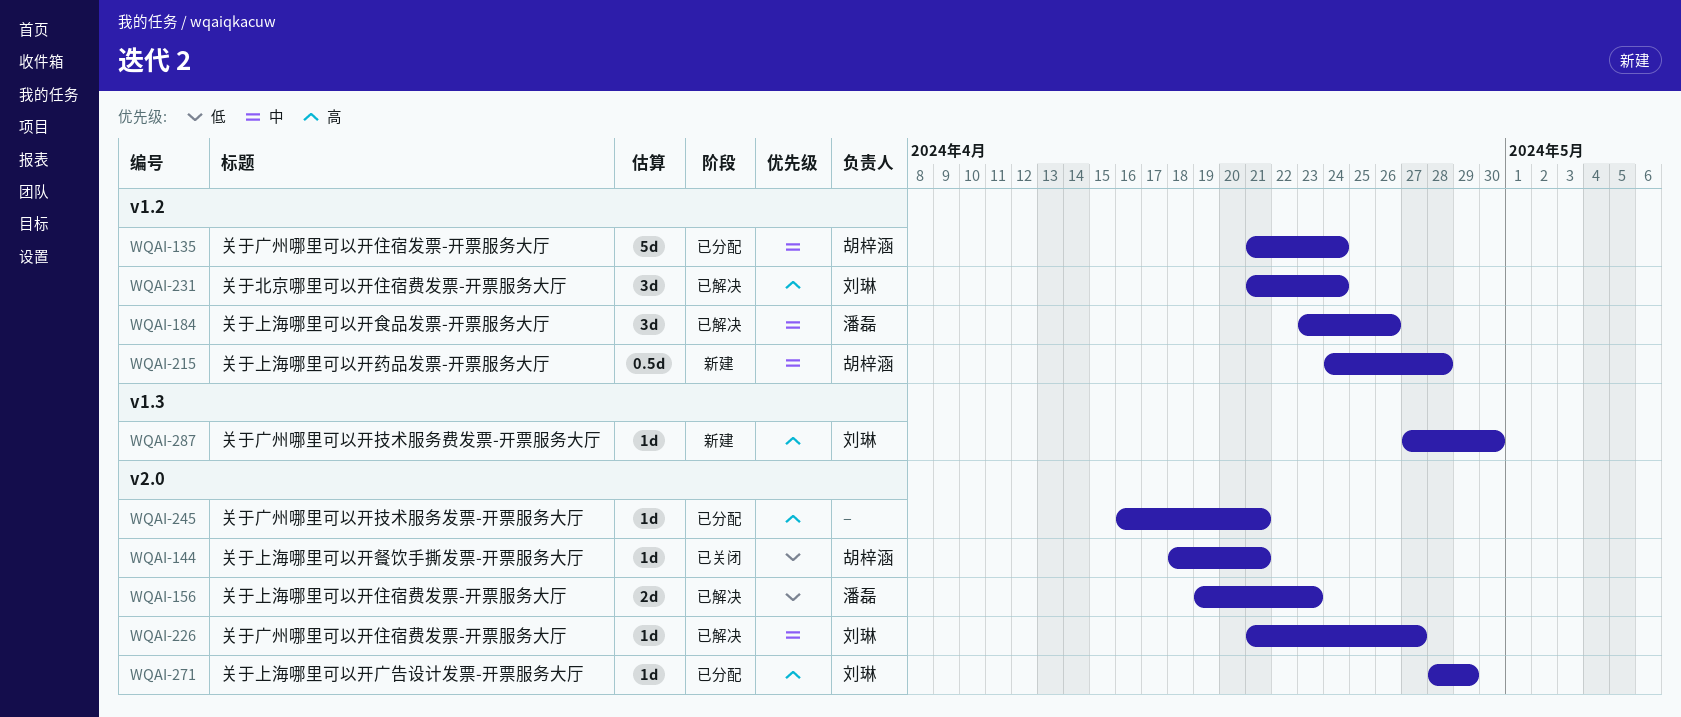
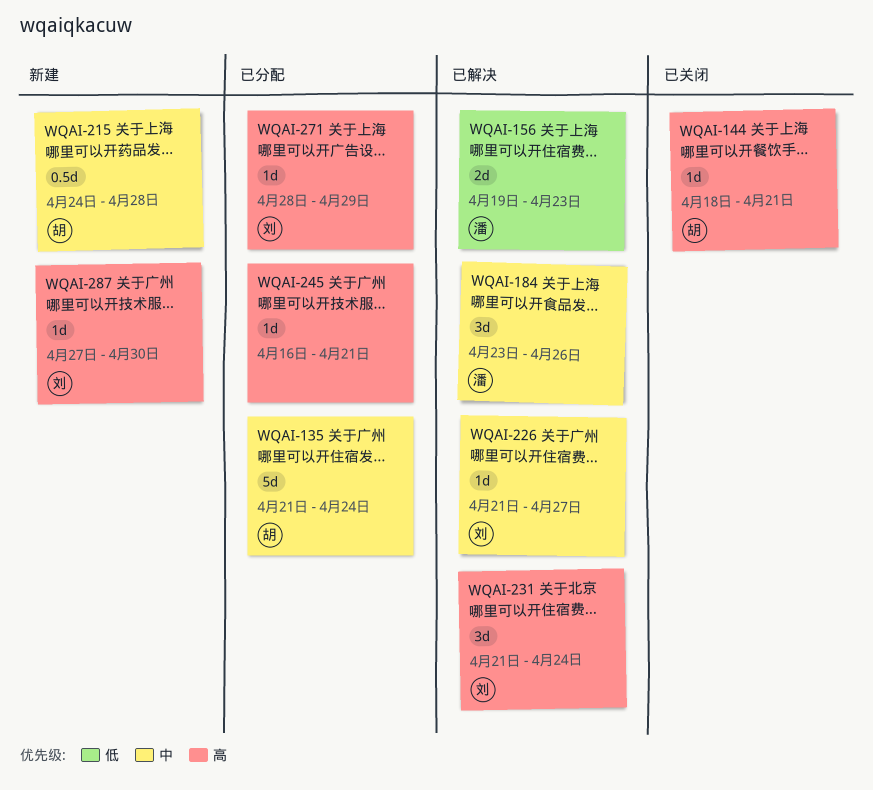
WQAI-144, priority: 低 -> 高

